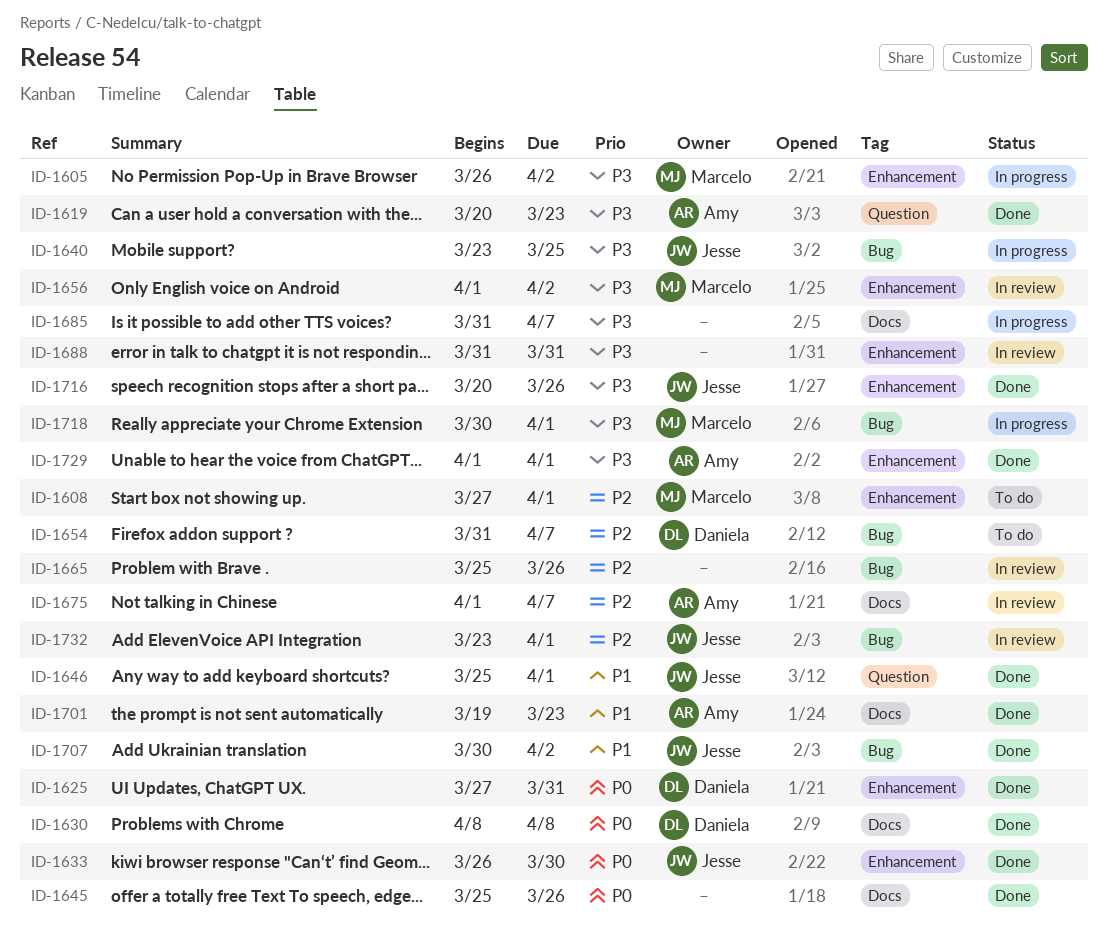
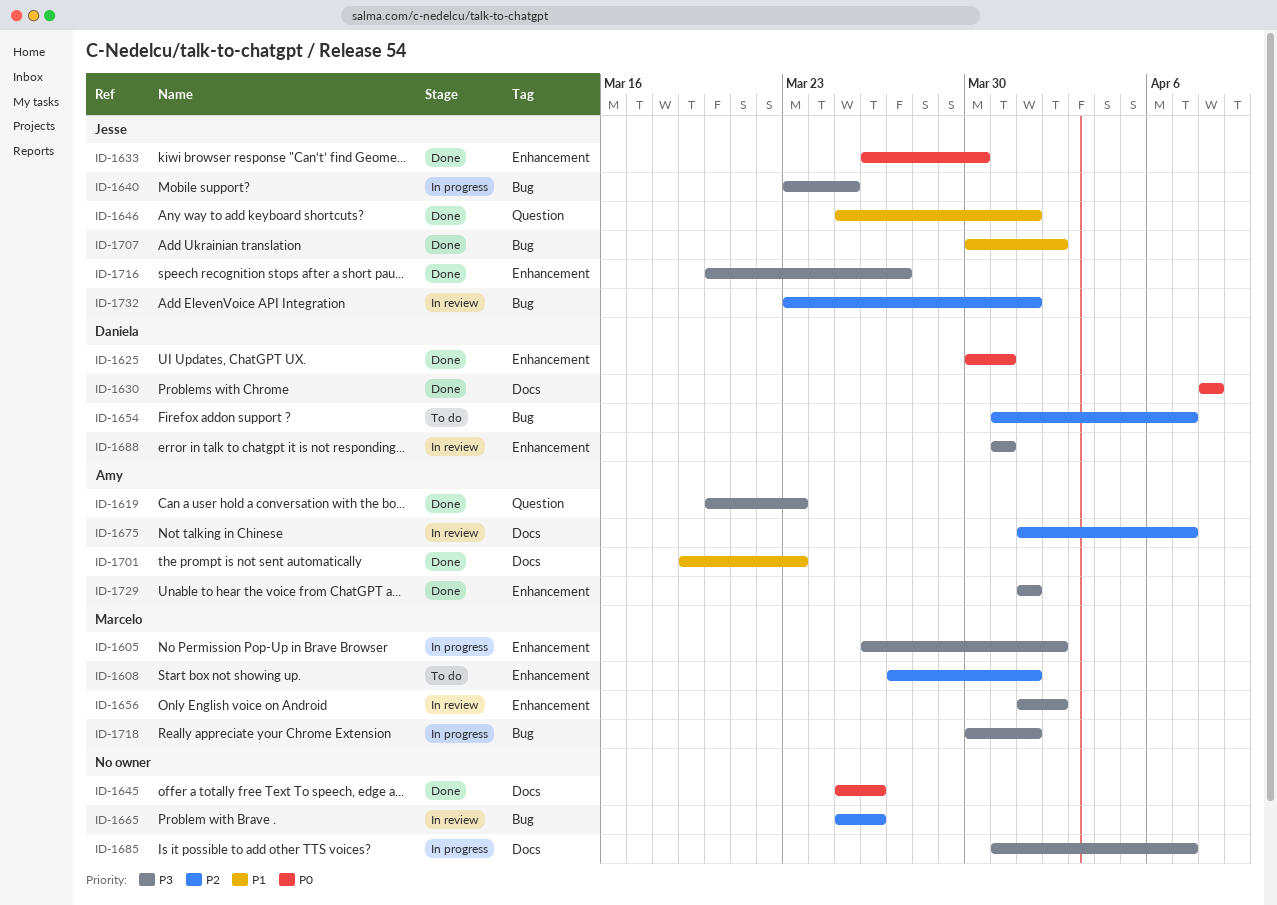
ID-1625, start: Mar 27 -> Mar 30
ID-1688, owner: none -> Daniela
ID-1716, due: Mar 26 -> Mar 27

